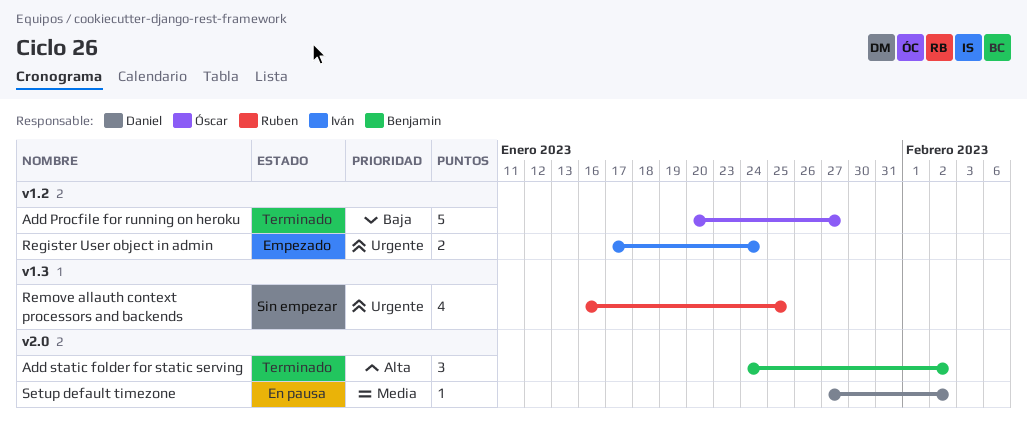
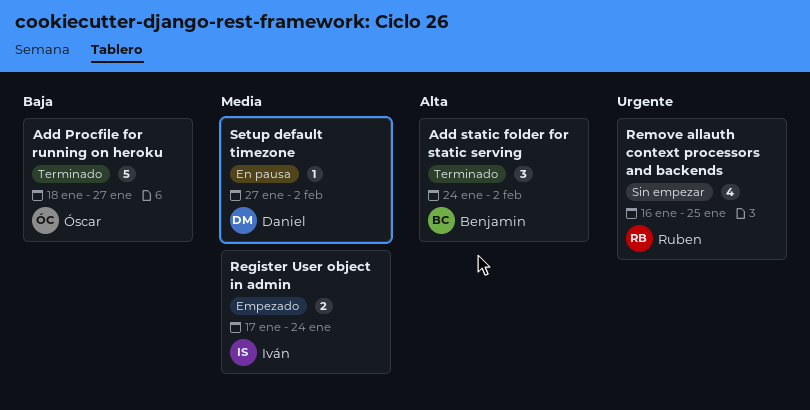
Add Procfile for running on heroku, start: Jan 20 -> Jan 18
Register User object in admin, priority: Urgente -> Media

